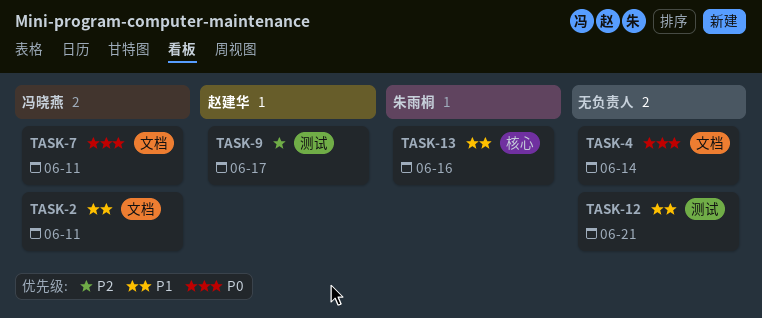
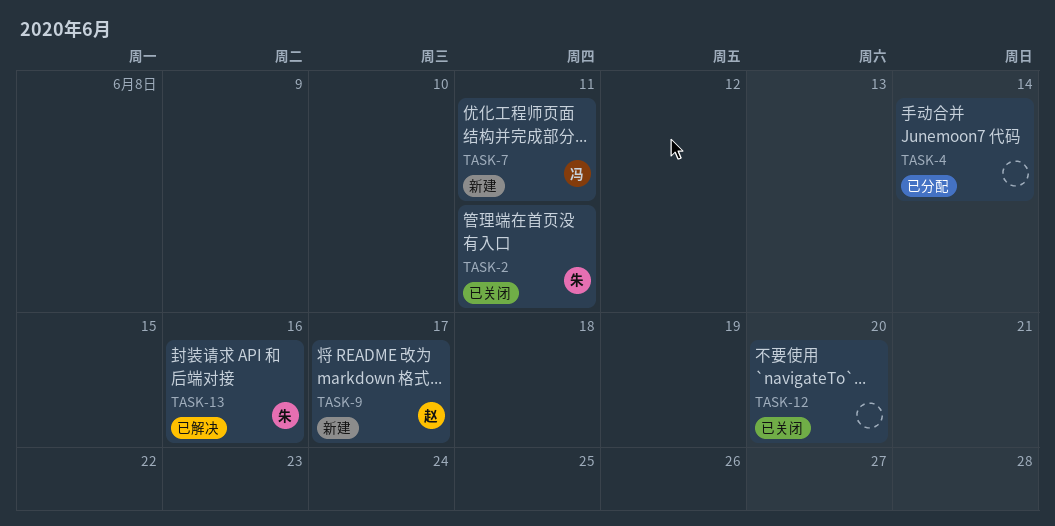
TASK-2, owner: 冯晓燕 -> 朱雨桐
TASK-12, due: Jun 21 -> Jun 20

